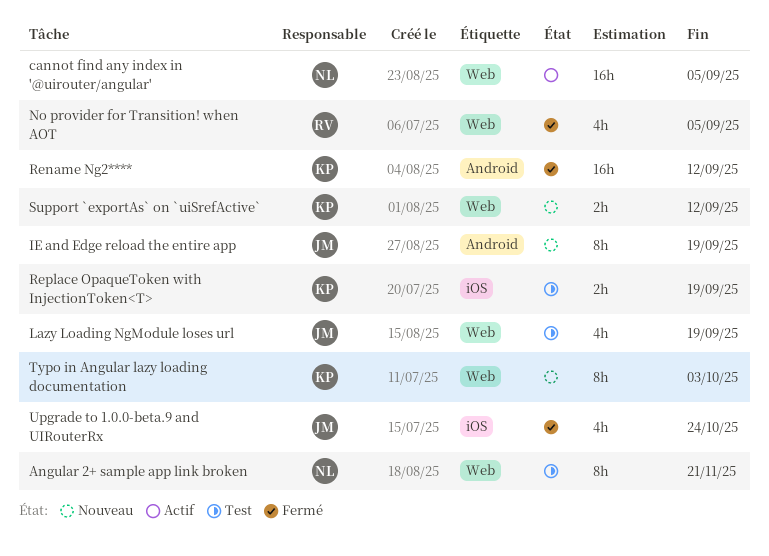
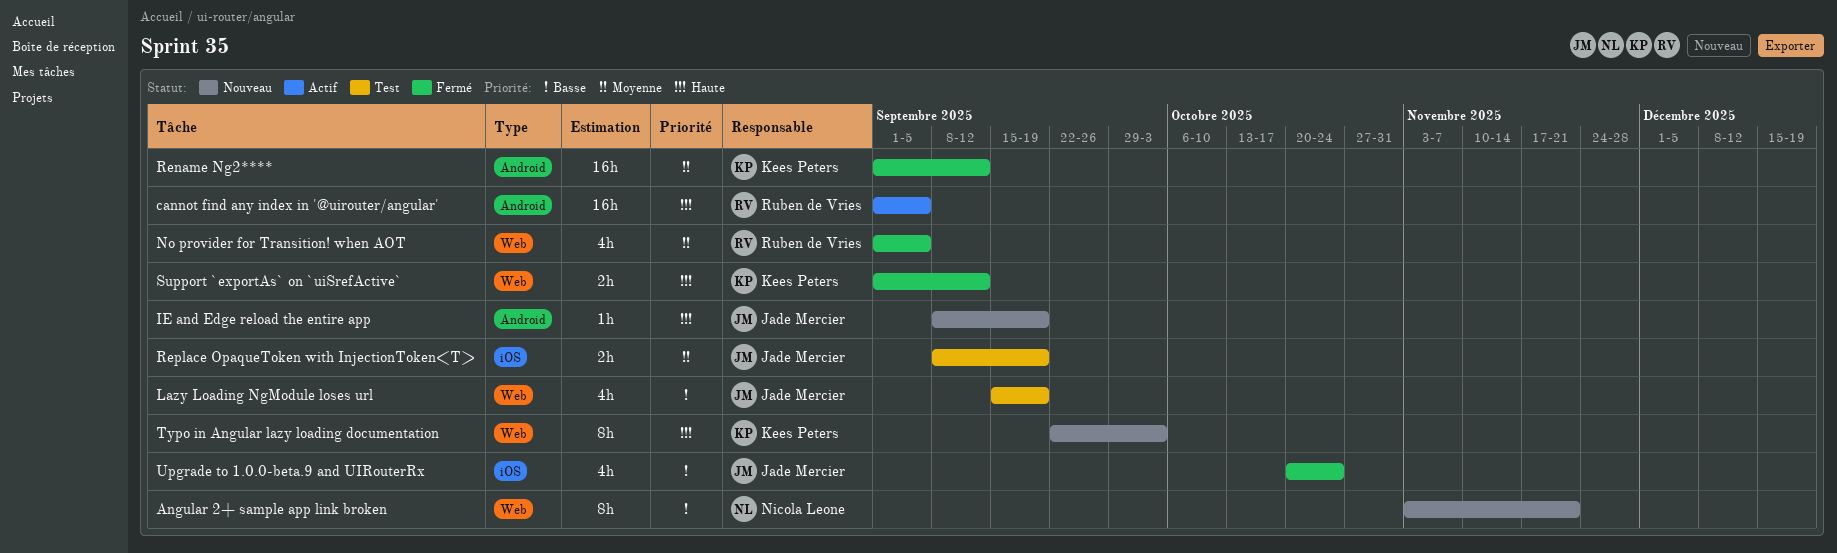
Angular 2+ sample app link broken, status: Test -> Nouveau
cannot find any index in '@uirouter/angular', owner: Nicola Leone -> Ruben de Vries
cannot find any index in '@uirouter/angular', label: Web -> Android
IE and Edge reload the entire app, estimate: 8h -> 1h
Replace OpaqueToken with InjectionToken<T>, owner: Kees Peters -> Jade Mercier
Support `exportAs` on `uiSrefActive`, status: Nouveau -> Fermé

